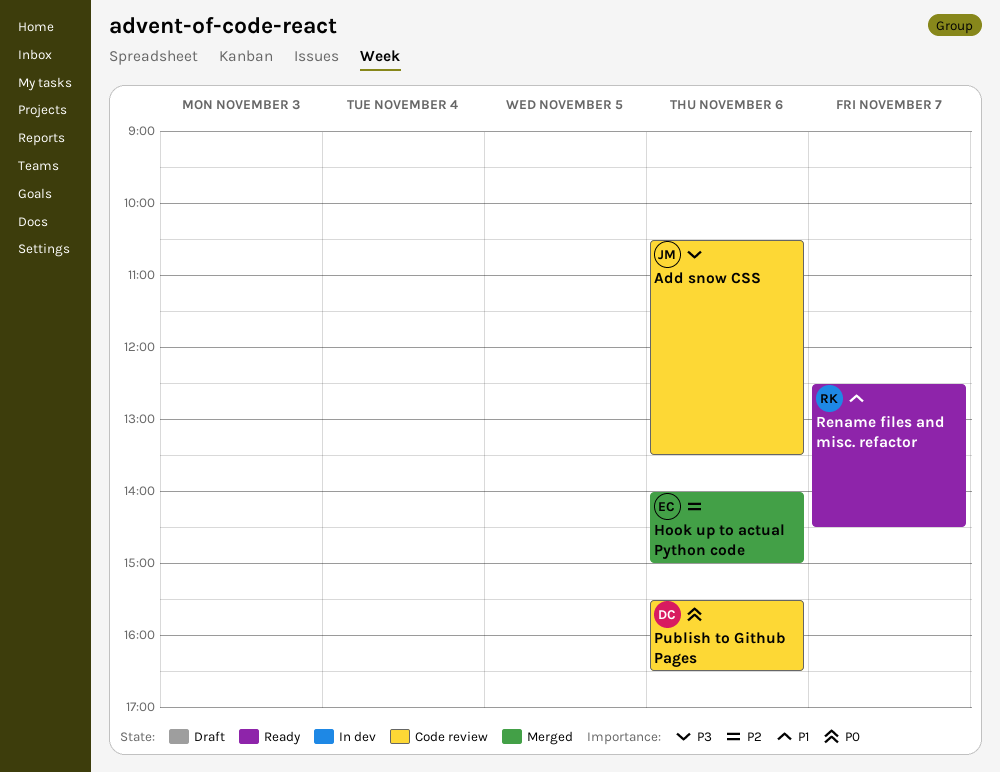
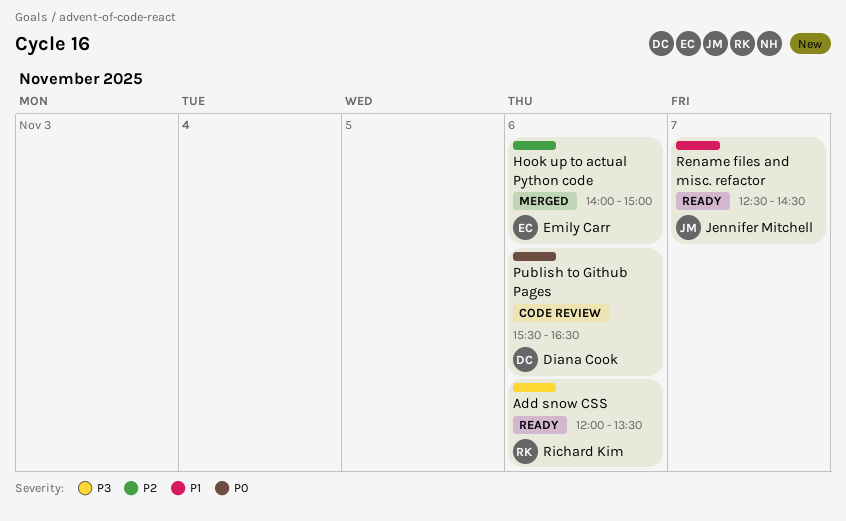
Add snow CSS, status: Code review -> Ready
Add snow CSS, owner: Jennifer Mitchell -> Richard Kim
Add snow CSS, begins: 10:30 -> 12:00
Rename files and misc. refactor, owner: Richard Kim -> Jennifer Mitchell

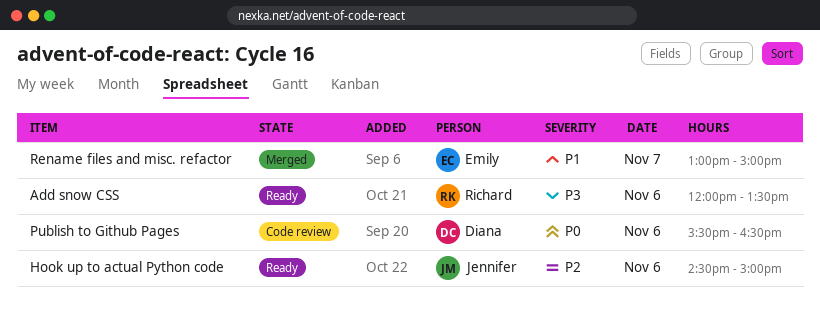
Hook up to actual Python code, status: Merged -> Ready
Hook up to actual Python code, owner: Emily Carr -> Jennifer Mitchell
Hook up to actual Python code, begins: 14:00 -> 14:30
Rename files and misc. refactor, status: Ready -> Merged
Rename files and misc. refactor, owner: Jennifer Mitchell -> Emily Carr
Rename files and misc. refactor, begins: 12:30 -> 13:00
Rename files and misc. refactor, ends: 14:30 -> 15:00

